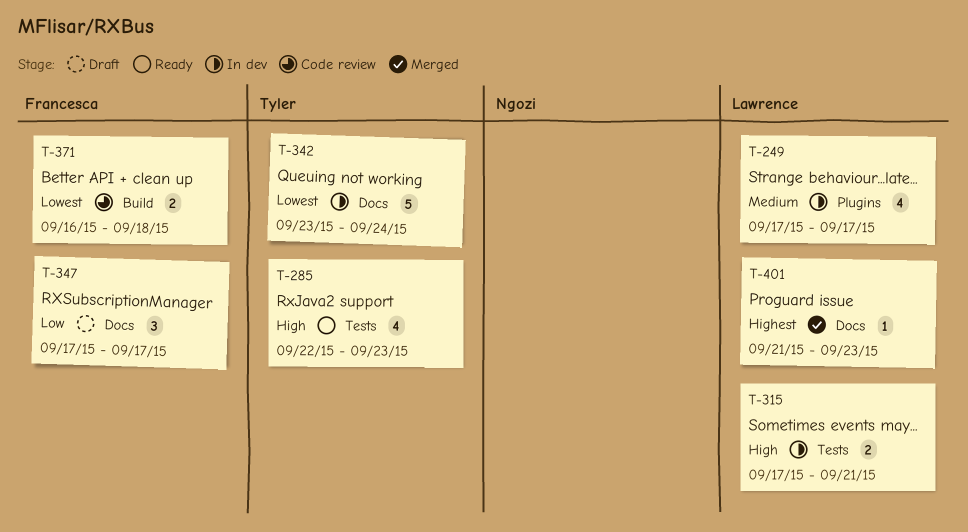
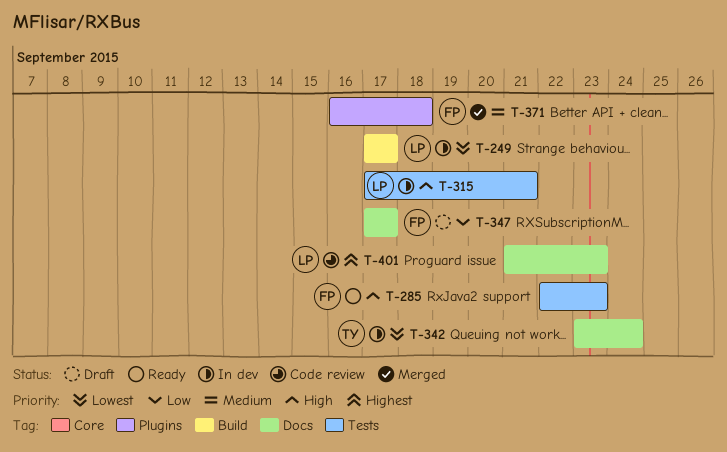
T-249, priority: Medium -> Lowest
T-249, label: Plugins -> Build
T-285, owner: Tyler -> Francesca
T-371, status: Code review -> Merged
T-371, priority: Lowest -> Medium
T-371, label: Build -> Plugins
T-401, status: Merged -> Code review

